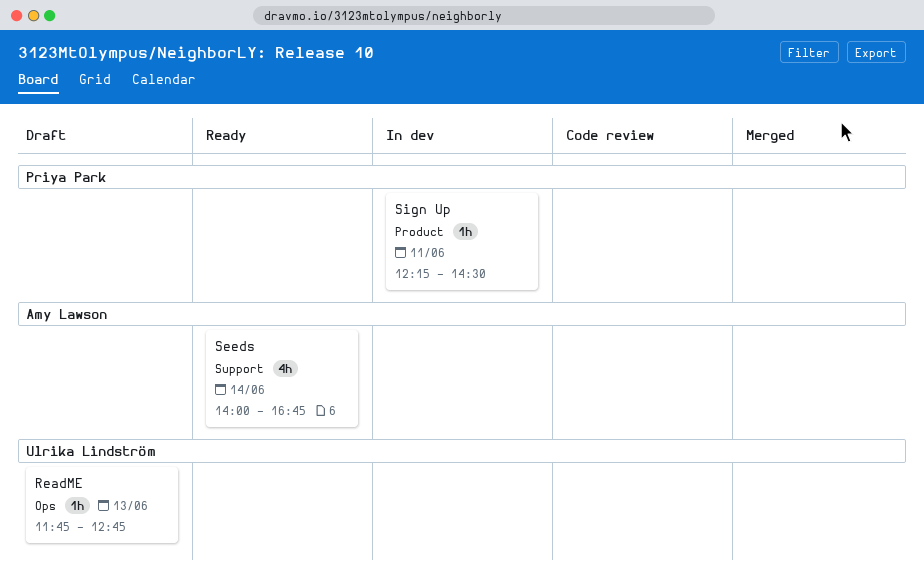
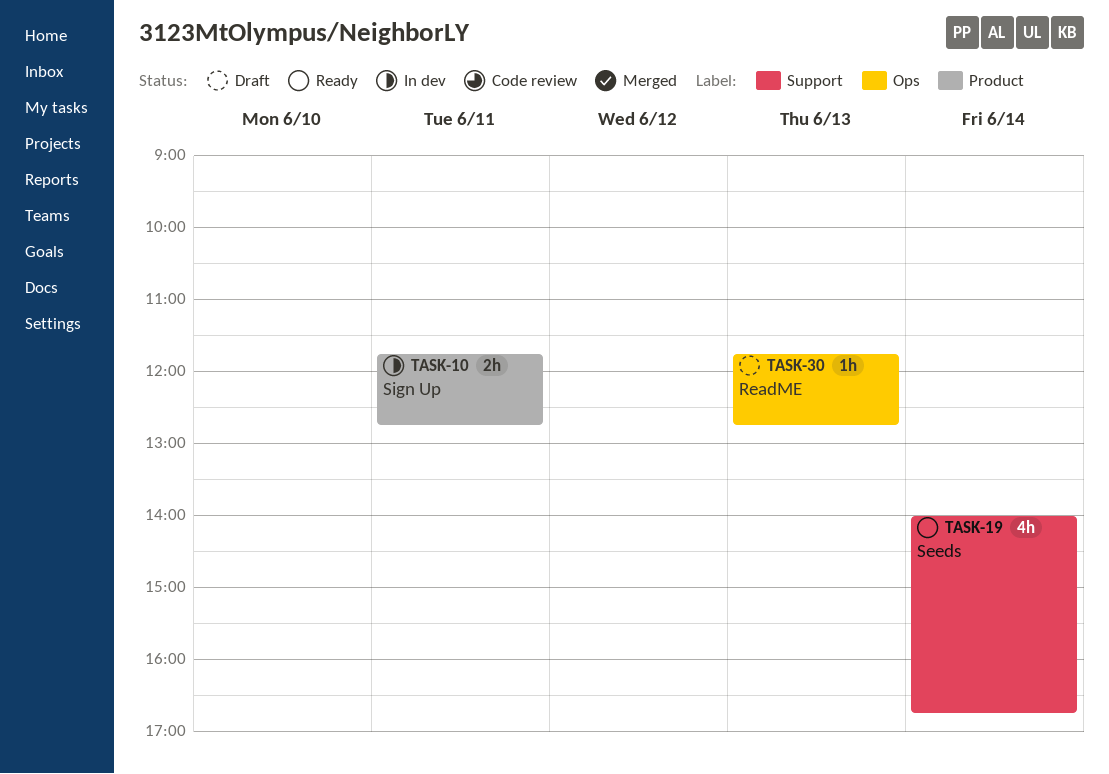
Sign Up, estimate: 1h -> 2h
Sign Up, begins: 12:15 -> 11:45
Sign Up, ends: 14:30 -> 12:45

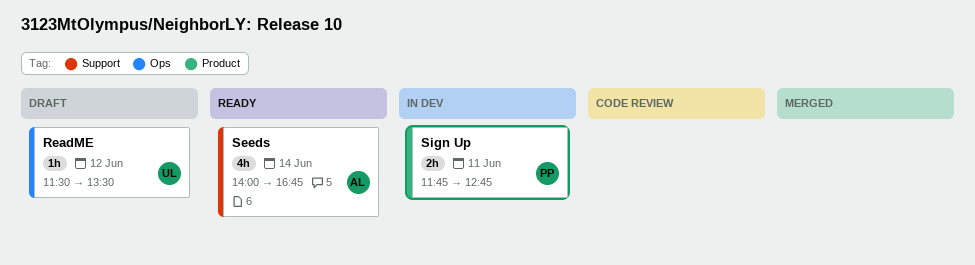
ReadME, day: Jun 13 -> Jun 12
ReadME, begins: 11:45 -> 11:30
ReadME, ends: 12:45 -> 13:30

